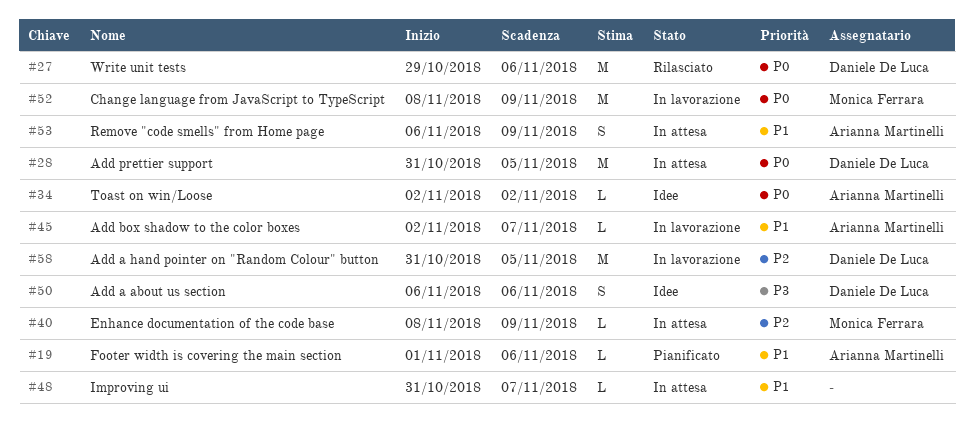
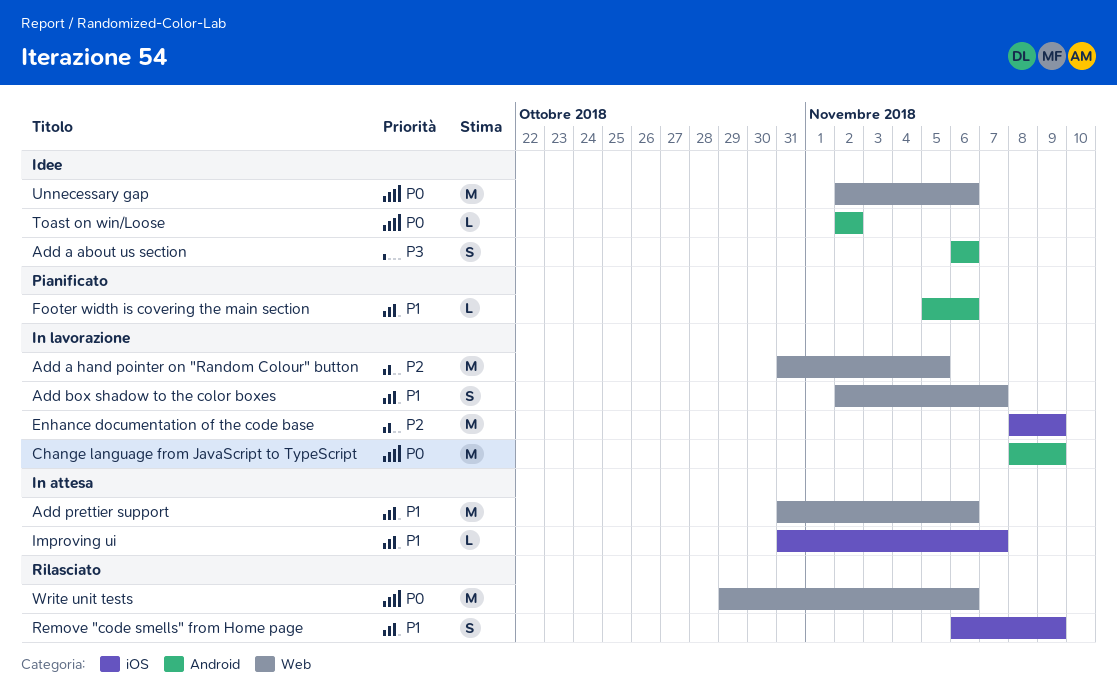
Add box shadow to the color boxes, estimate: L -> S
Add prettier support, priority: P0 -> P1
Add prettier support, due: Nov 5 -> Nov 6
Enhance documentation of the code base, status: In attesa -> In lavorazione
Enhance documentation of the code base, estimate: L -> M
Footer width is covering the main section, start: Nov 1 -> Nov 5
Remove "code smells" from Home page, status: In attesa -> Rilasciato
Unnecessary gap: none -> present

